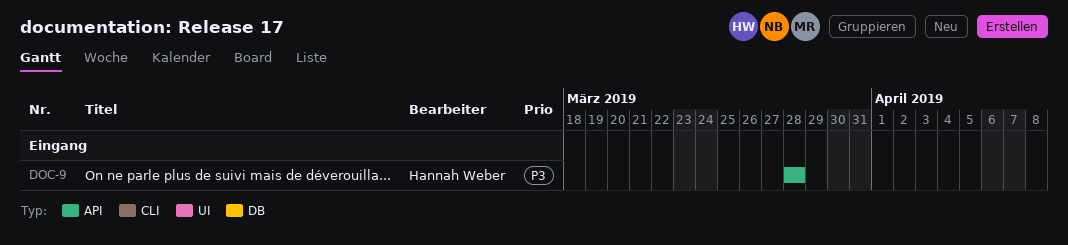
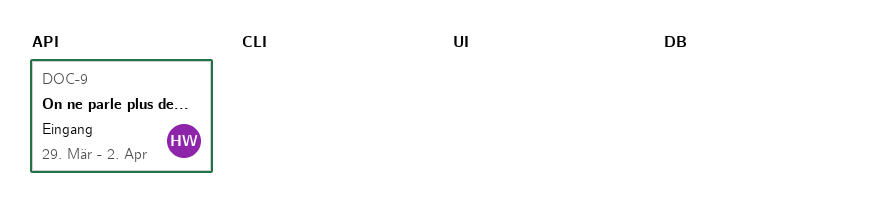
DOC-9, start: Mar 28 -> Mar 29
DOC-9, due: Mar 28 -> Apr 2

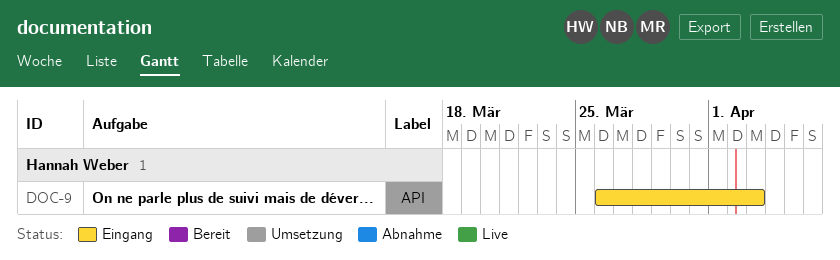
DOC-9, start: Mar 29 -> Mar 26
DOC-9, due: Apr 2 -> Apr 3

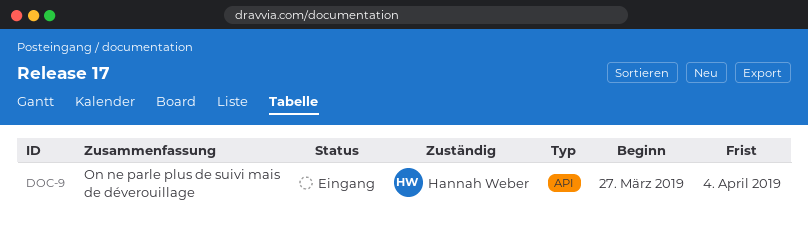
DOC-9, start: Mar 26 -> Mar 27
DOC-9, due: Apr 3 -> Apr 4

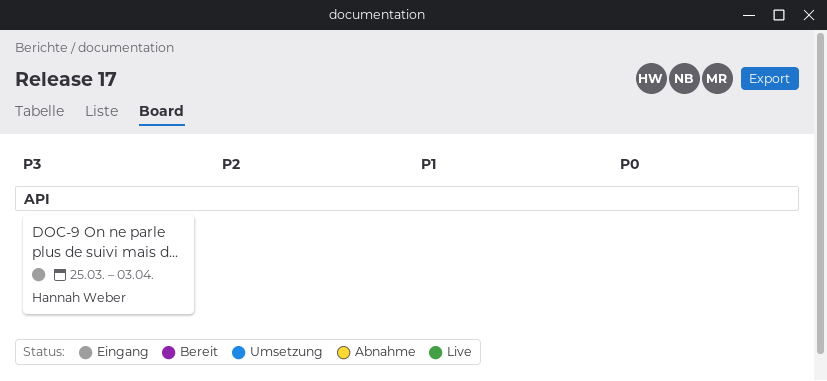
DOC-9, start: Mar 27 -> Mar 25
DOC-9, due: Apr 4 -> Apr 3

